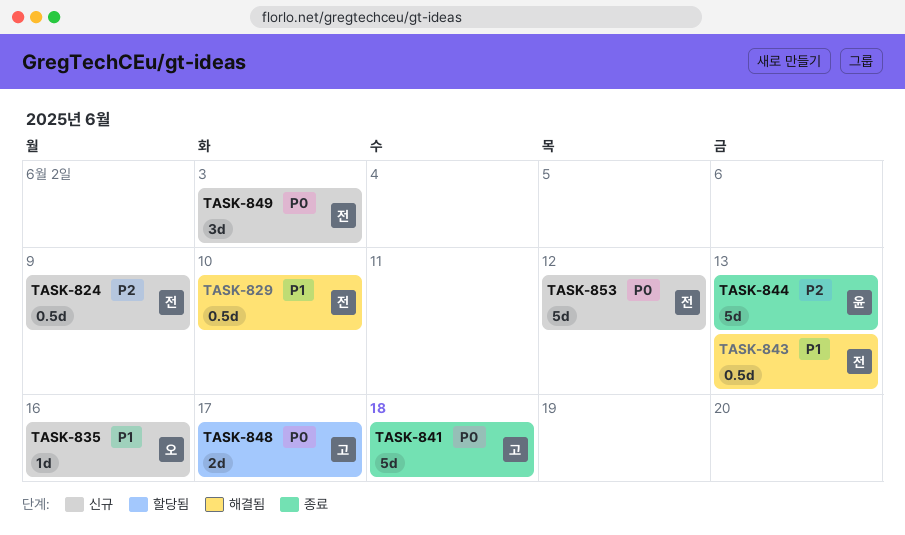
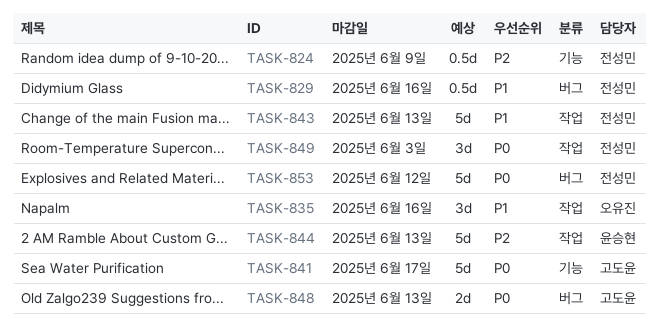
TASK-829, due: Jun 10 -> Jun 16
TASK-835, estimate: 1d -> 3d
TASK-841, due: Jun 18 -> Jun 17
TASK-843, estimate: 0.5d -> 5d
TASK-848, due: Jun 17 -> Jun 13

